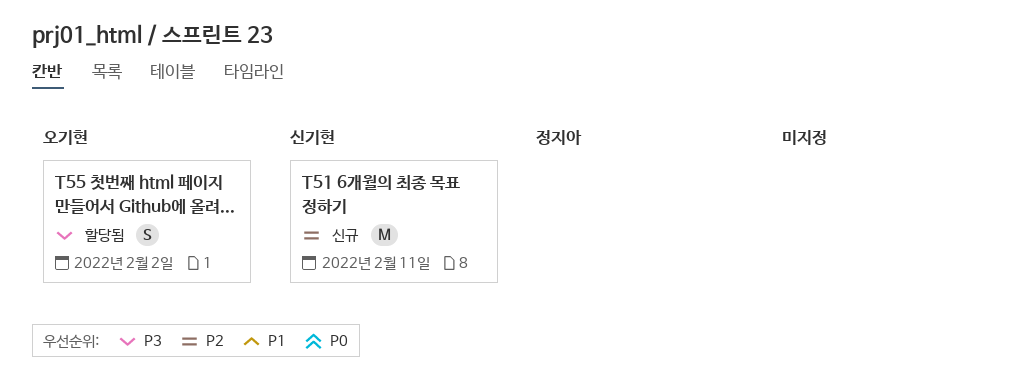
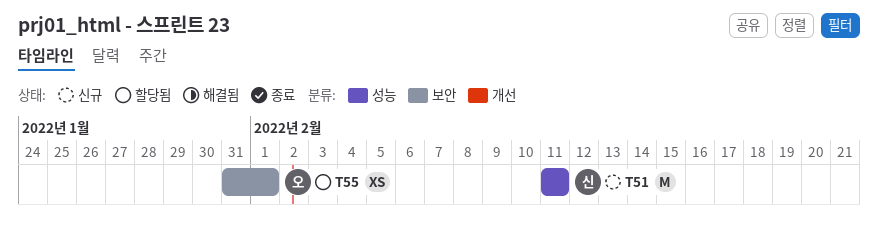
T55, estimate: S -> XS
T55, due: Feb 2 -> Feb 1

